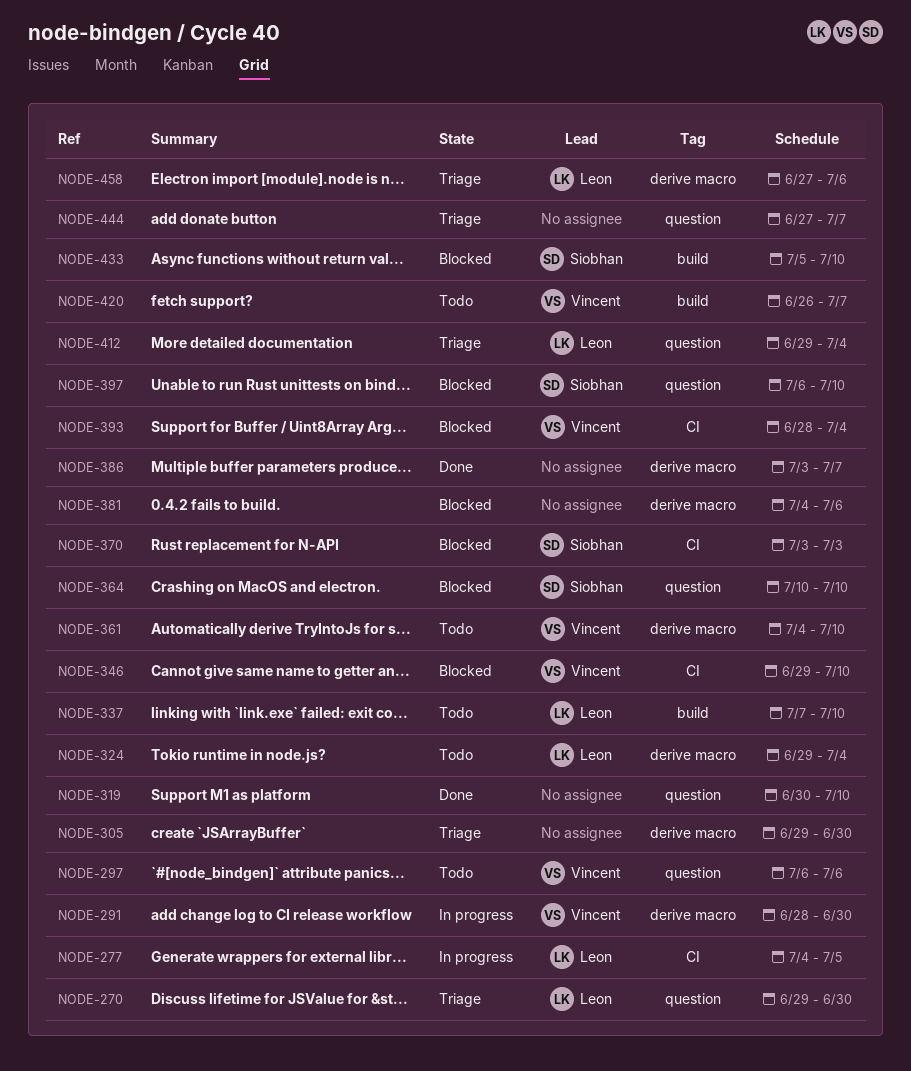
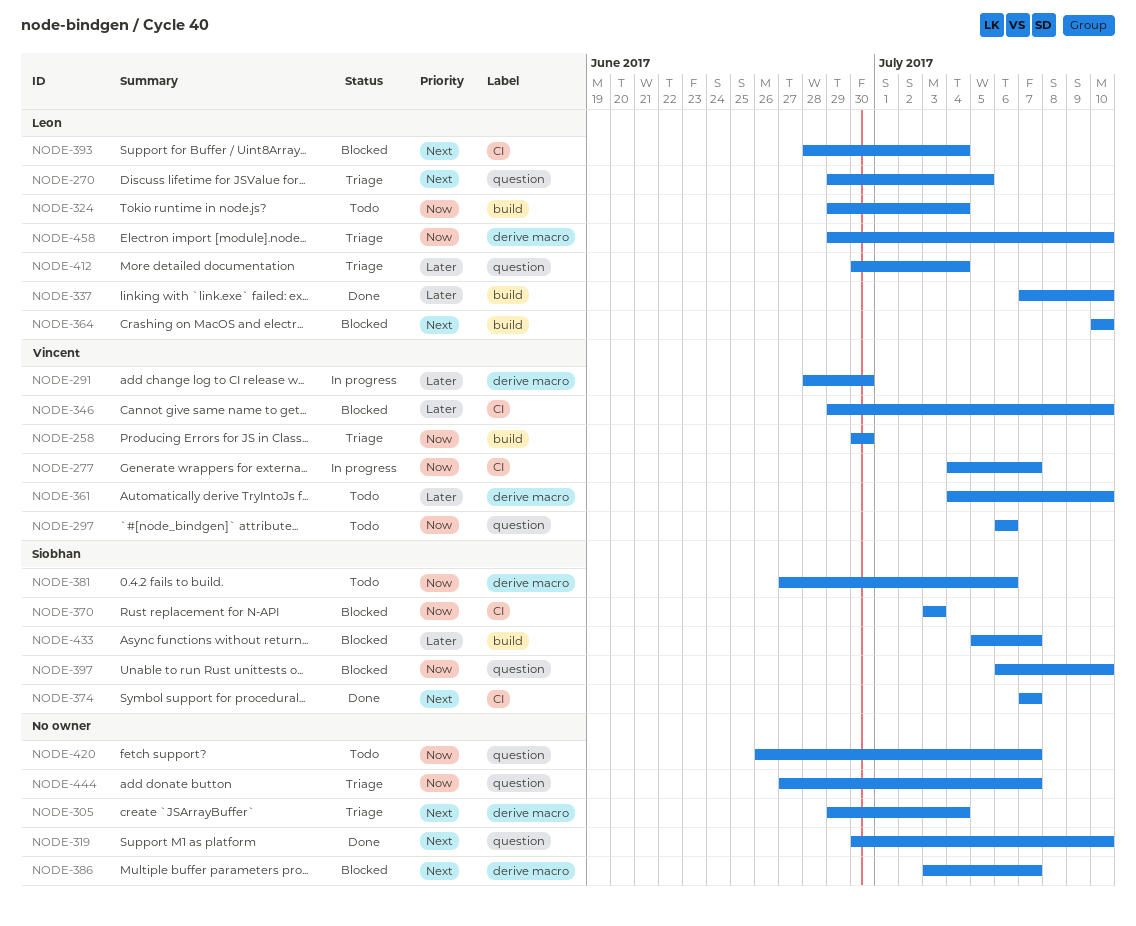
NODE-258: none -> present
NODE-270, due: Jun 30 -> Jul 5
NODE-277, owner: Leon -> Vincent
NODE-277, due: Jul 5 -> Jul 7
NODE-305, due: Jun 30 -> Jul 4
NODE-324, label: derive macro -> build
NODE-337, status: Todo -> Done
NODE-364, owner: Siobhan -> Leon
NODE-364, label: question -> build
NODE-374: none -> present
NODE-381, status: Blocked -> Todo
NODE-381, owner: none -> Siobhan
NODE-381, start: Jul 4 -> Jun 27
NODE-386, status: Done -> Blocked
NODE-393, owner: Vincent -> Leon
NODE-412, start: Jun 29 -> Jun 30
NODE-420, owner: Vincent -> none
NODE-420, label: build -> question
NODE-433, due: Jul 10 -> Jul 7
NODE-458, start: Jun 27 -> Jun 29
NODE-458, due: Jul 6 -> Jul 10

